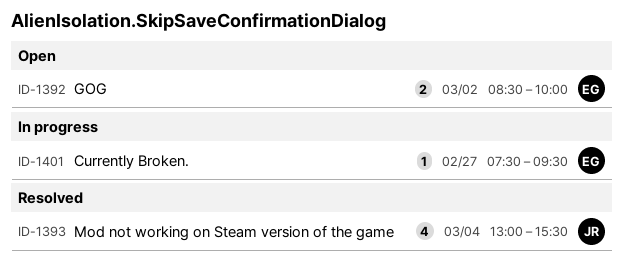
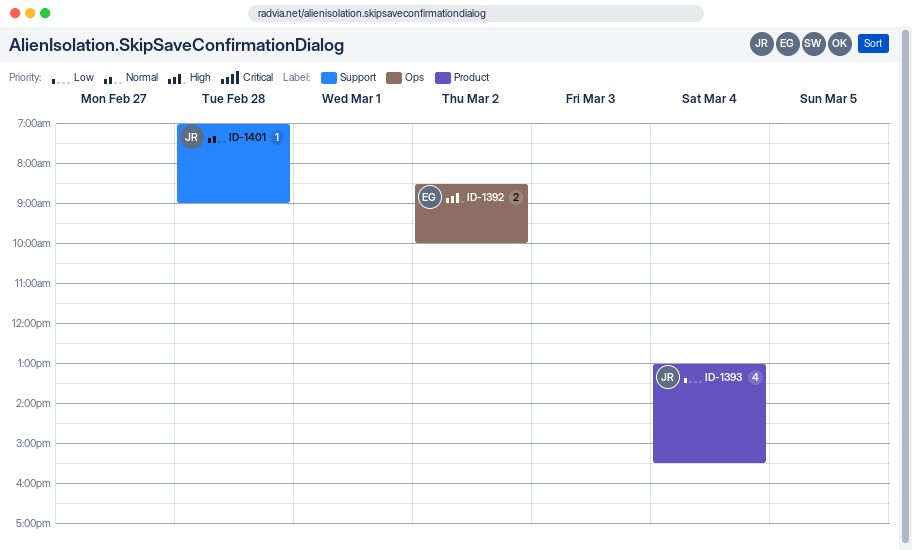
ID-1401, owner: EG -> JR
ID-1401, day: Feb 27 -> Feb 28
ID-1401, begins: 07:30 -> 07:00
ID-1401, ends: 09:30 -> 09:00

